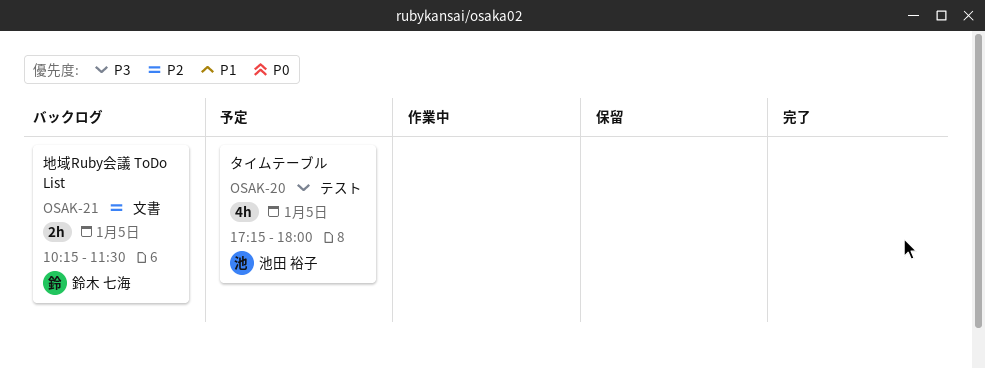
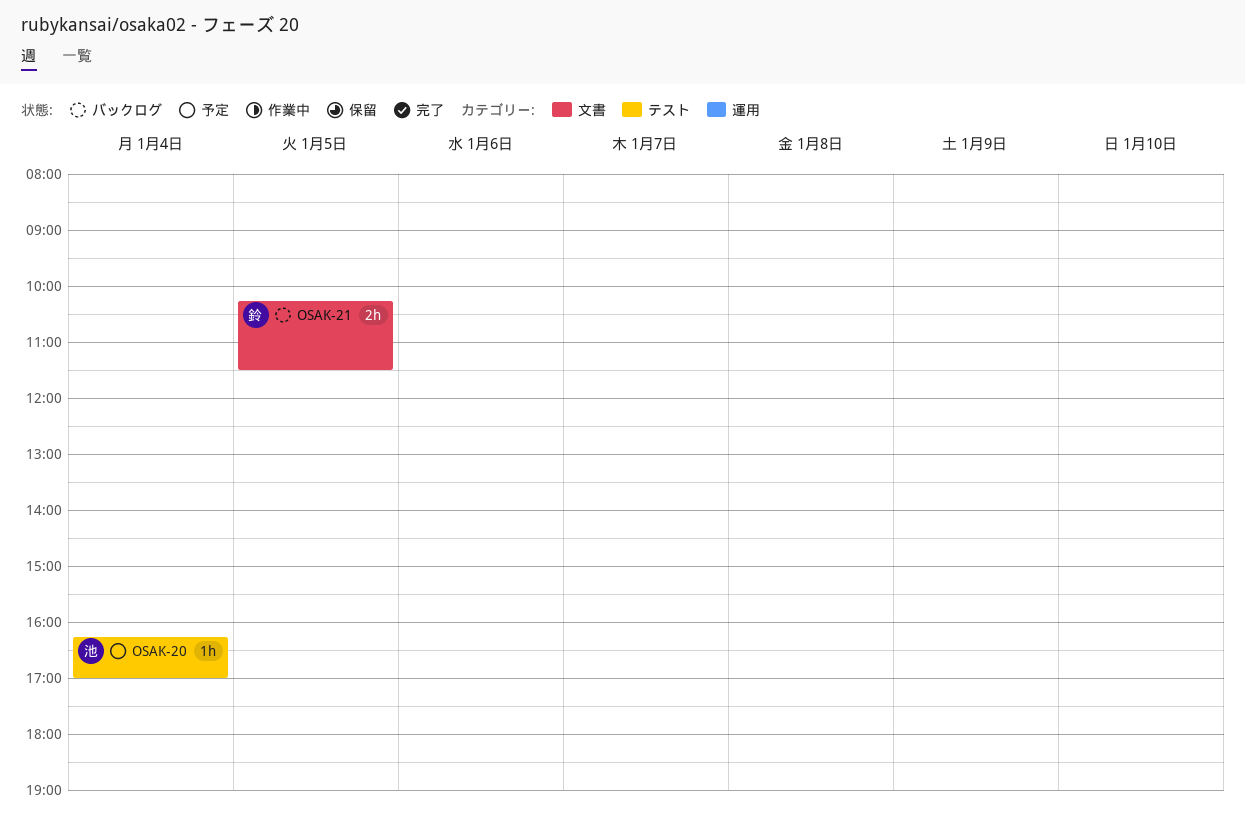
OSAK-20, estimate: 4h -> 1h
OSAK-20, day: Jan 5 -> Jan 4
OSAK-20, begins: 17:15 -> 16:15
OSAK-20, ends: 18:00 -> 17:00

